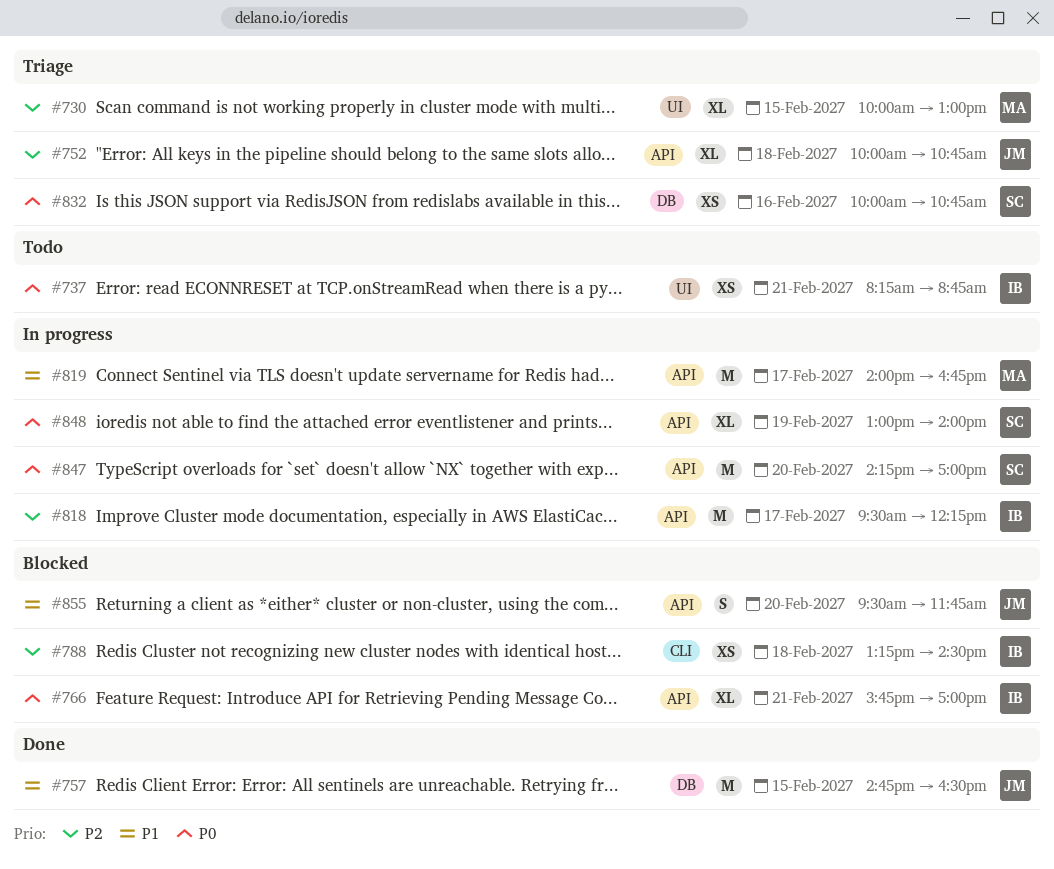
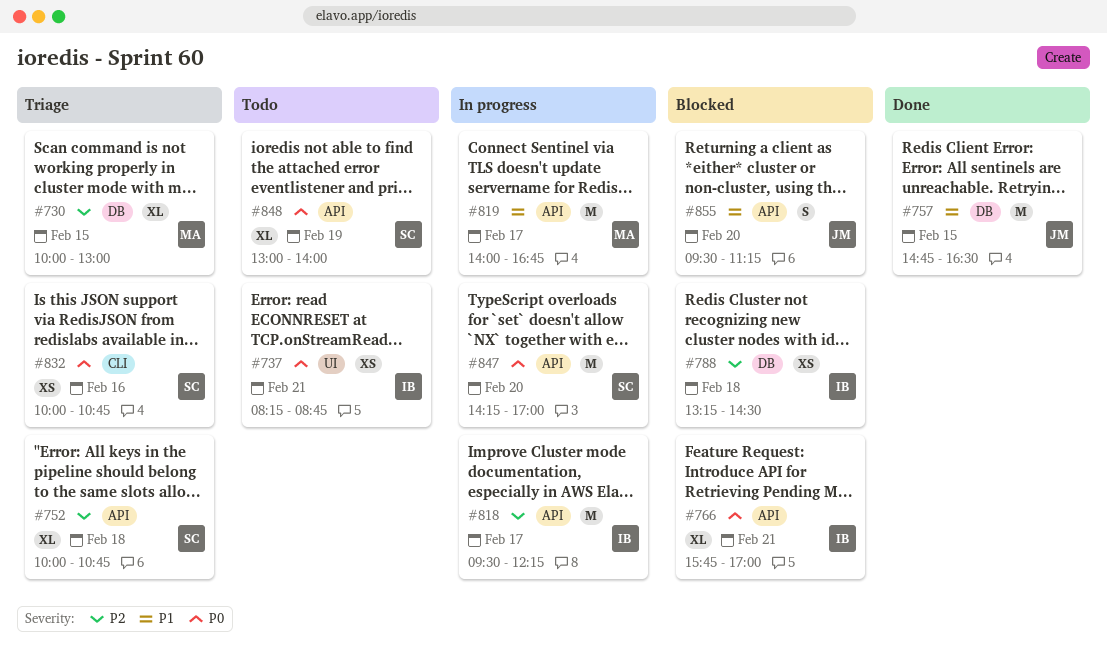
#730, label: UI -> DB
#752, owner: JM -> SC
#788, label: CLI -> DB
#832, label: DB -> CLI
#848, status: In progress -> Todo
#855, ends: 11:45 -> 11:15

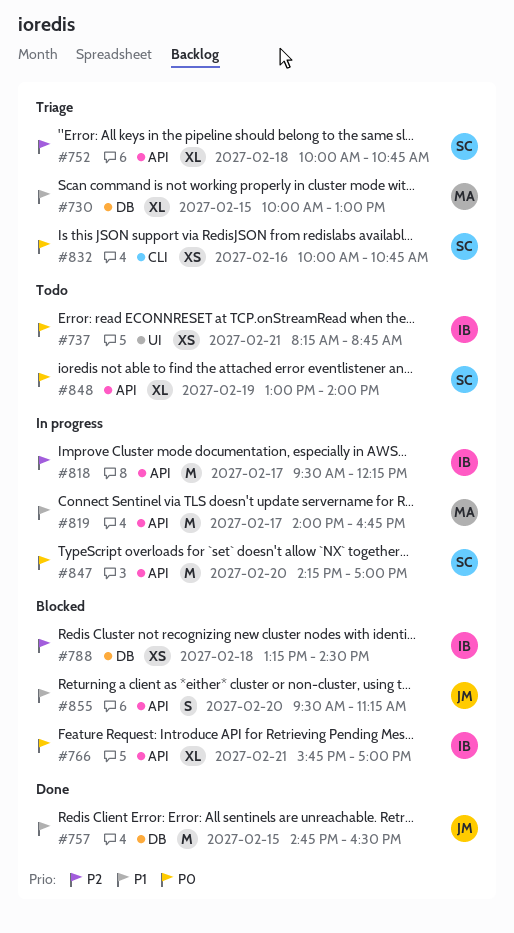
#730, priority: P2 -> P1

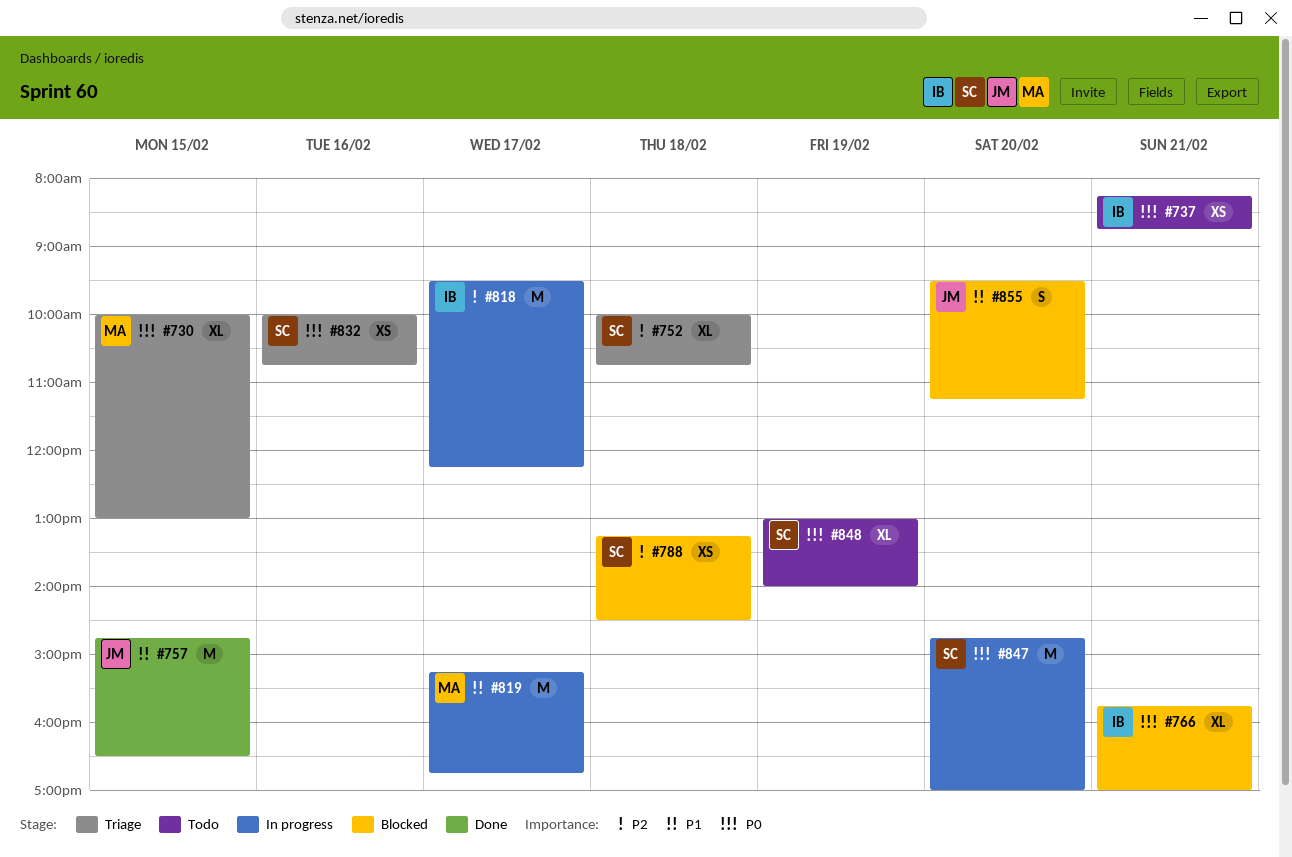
#730, priority: P1 -> P0
#788, owner: IB -> SC
#819, begins: 14:00 -> 15:15
#847, begins: 14:15 -> 14:45

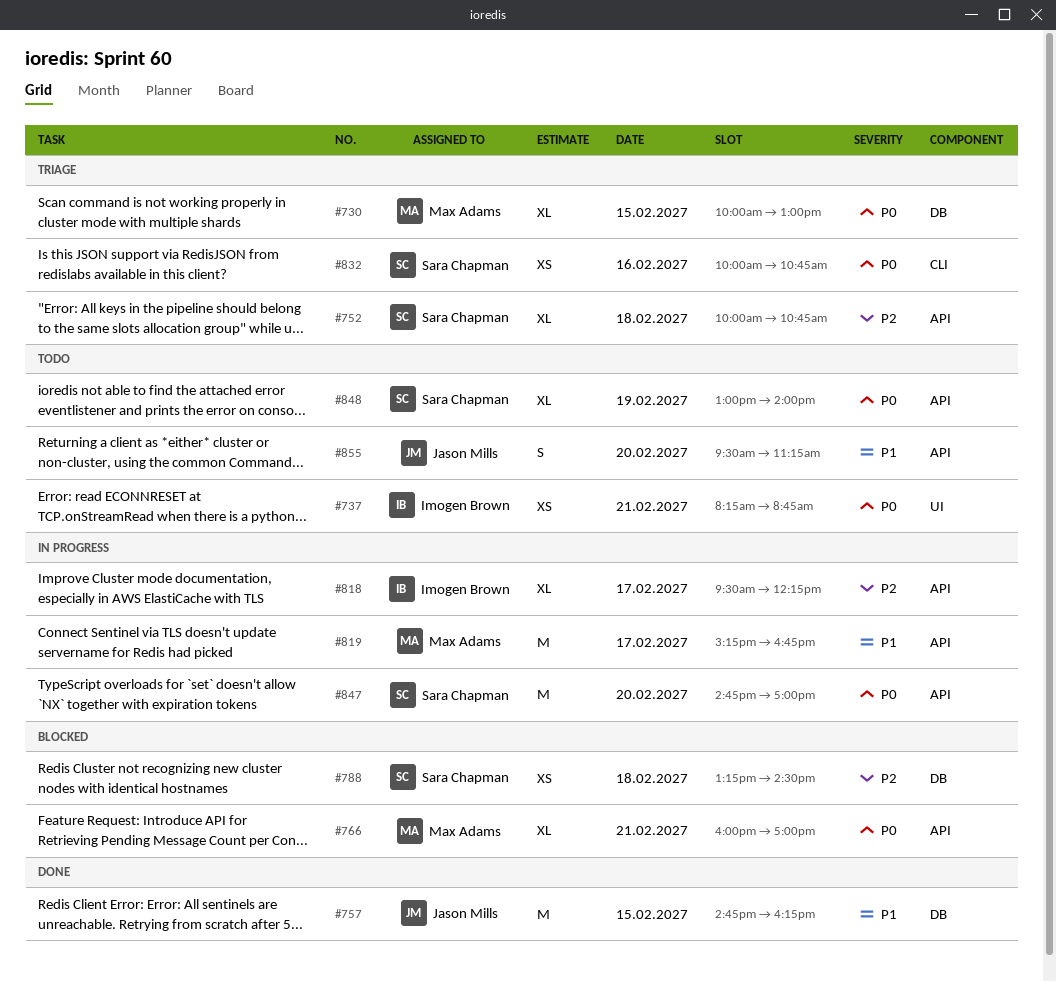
#757, ends: 16:30 -> 16:15
#766, owner: Imogen Brown -> Max Adams
#766, begins: 15:45 -> 16:00
#818, estimate: M -> XL
#855, status: Blocked -> Todo

